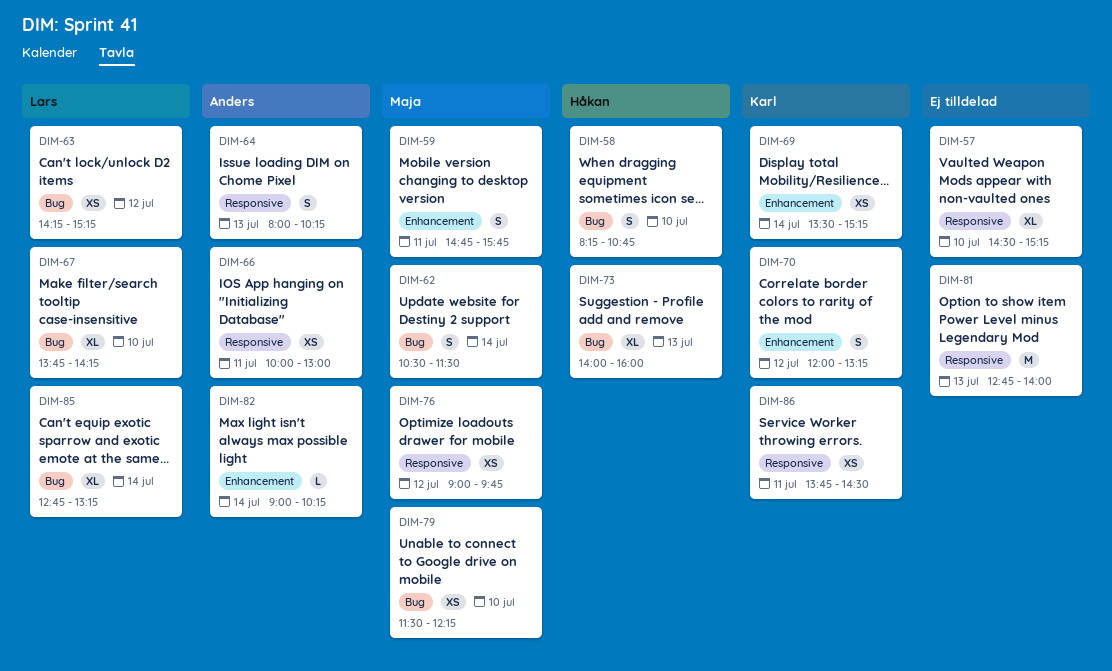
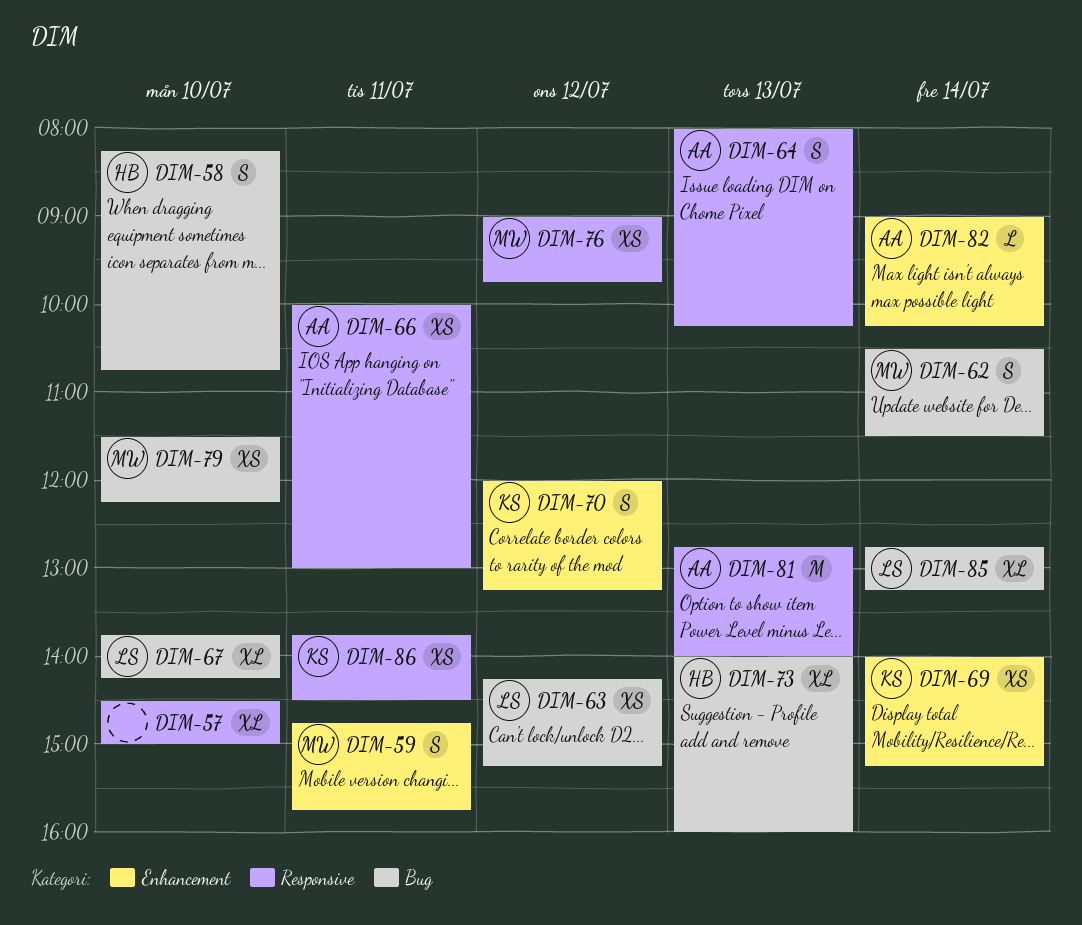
DIM-57, ends: 15:15 -> 15:00
DIM-69, begins: 13:30 -> 14:00
DIM-81, owner: none -> Anders

